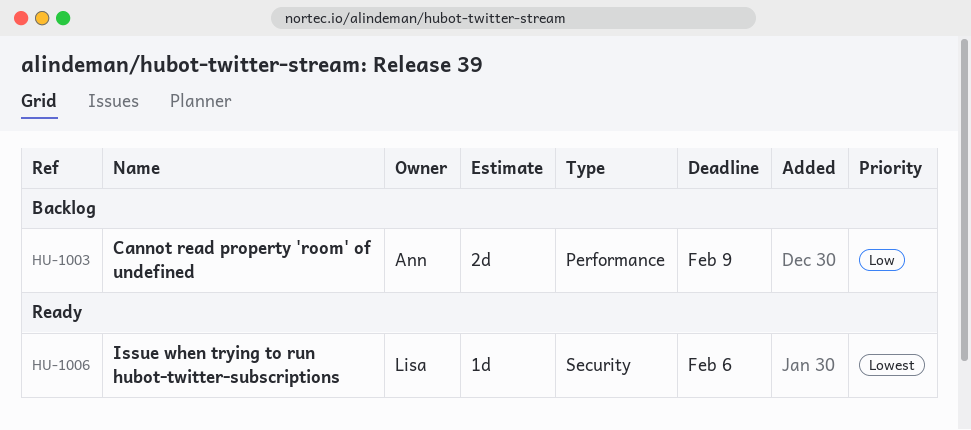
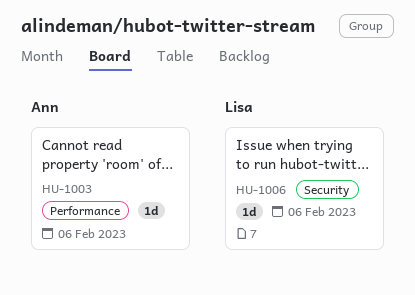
HU-1003, estimate: 2d -> 1d
HU-1003, due: Feb 9 -> Feb 6

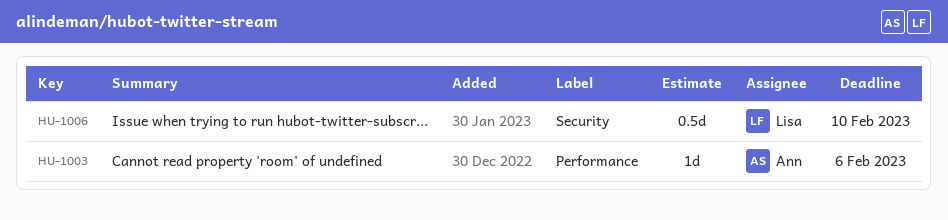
HU-1006, estimate: 1d -> 0.5d
HU-1006, due: Feb 6 -> Feb 10

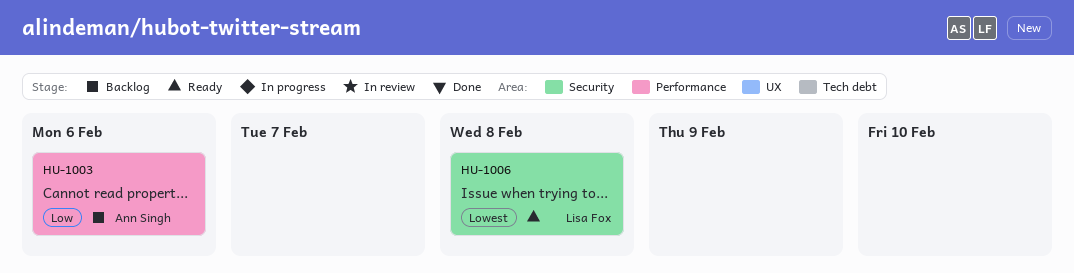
HU-1006, due: Feb 10 -> Feb 8

